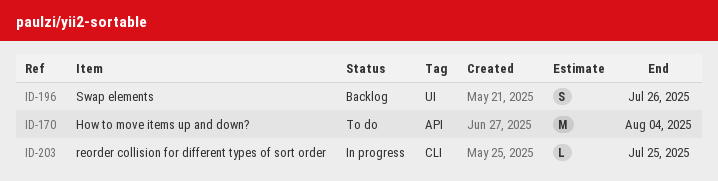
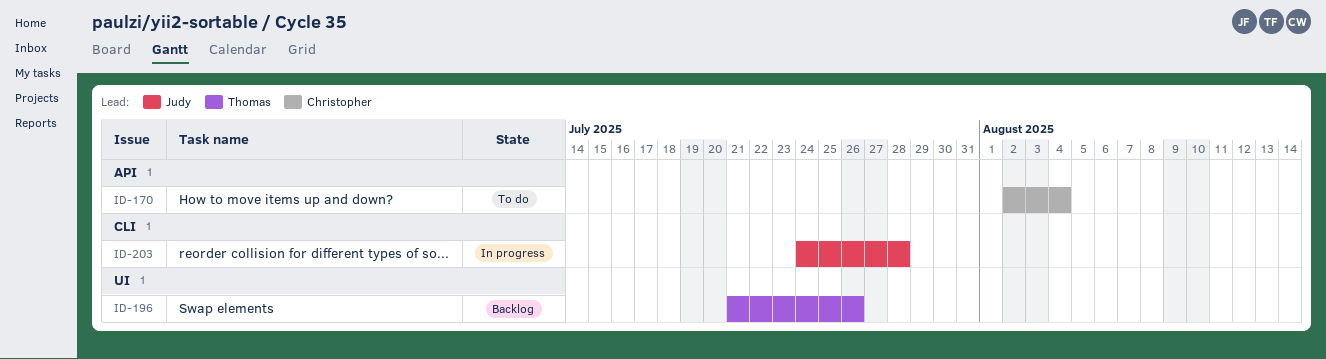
ID-203, due: Jul 25 -> Jul 28

